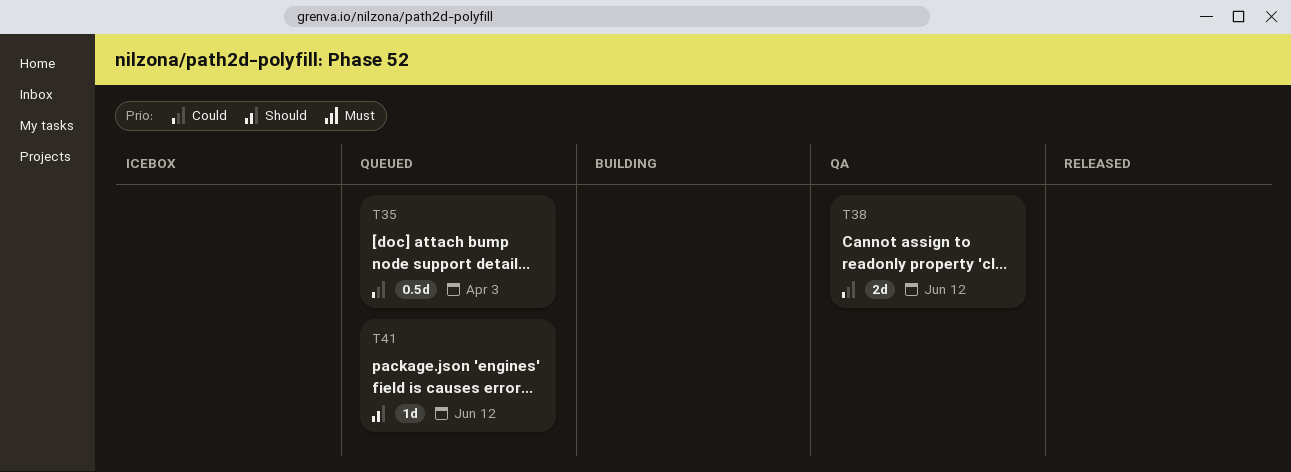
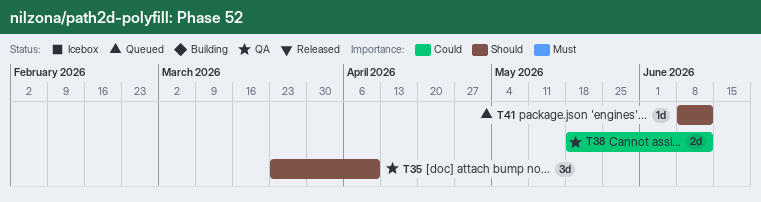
T35, status: Queued -> QA
T35, priority: Could -> Should
T35, estimate: 0.5d -> 3d
T35, due: Apr 3 -> Apr 10

